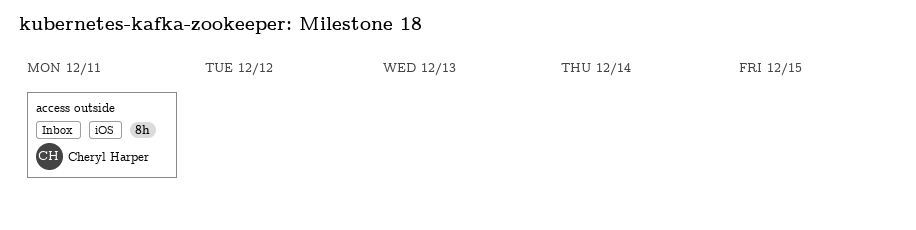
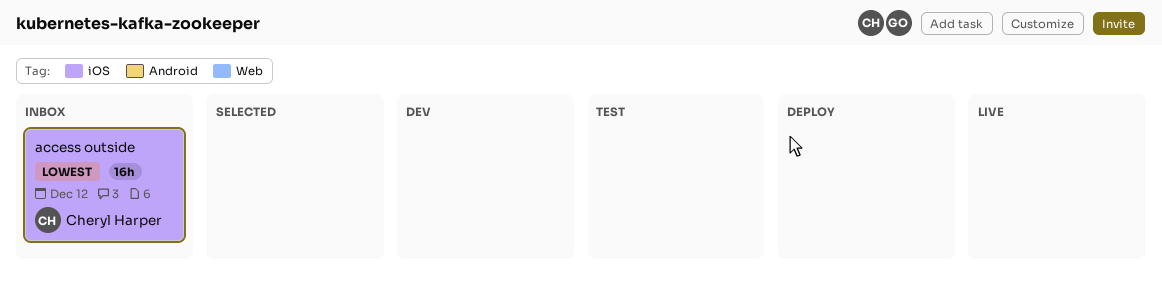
access outside, estimate: 8h -> 16h
access outside, due: Dec 11 -> Dec 12

